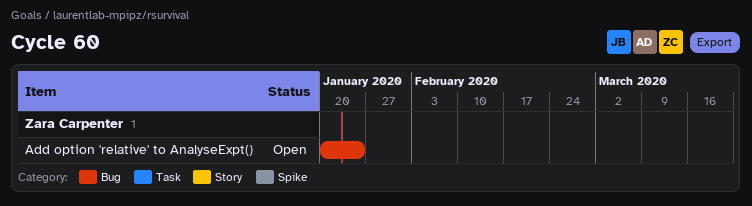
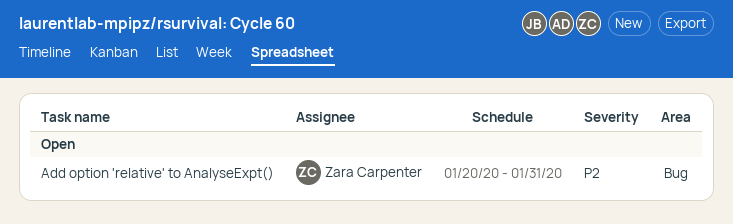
Add option 'relative' to AnalyseExpt(), due: Jan 24 -> Jan 31

